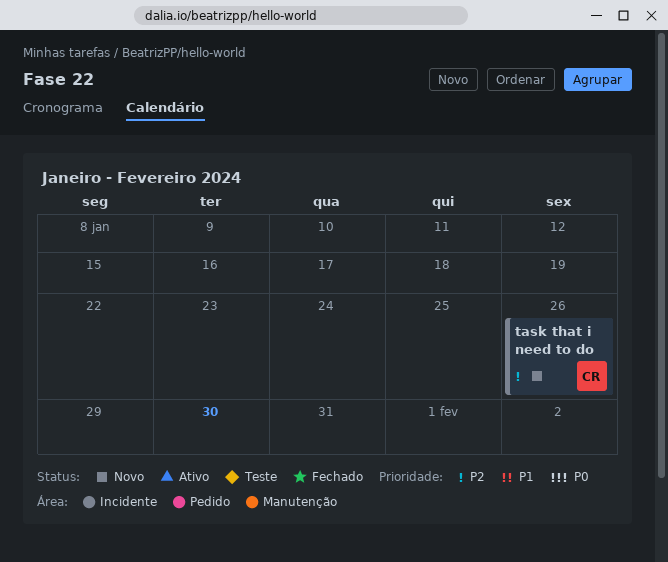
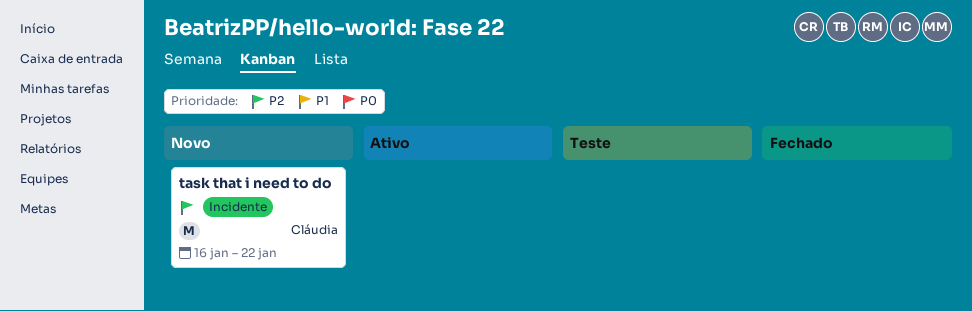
task that i need to do, due: Jan 26 -> Jan 22

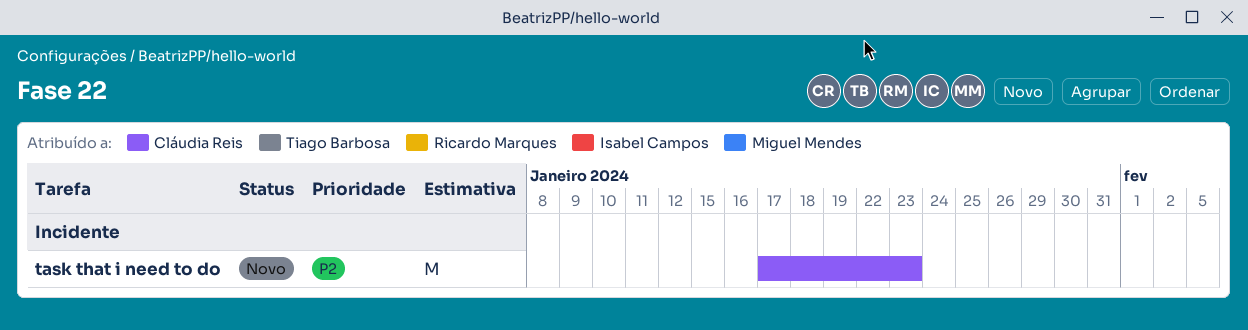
task that i need to do, start: Jan 16 -> Jan 17
task that i need to do, due: Jan 22 -> Jan 23

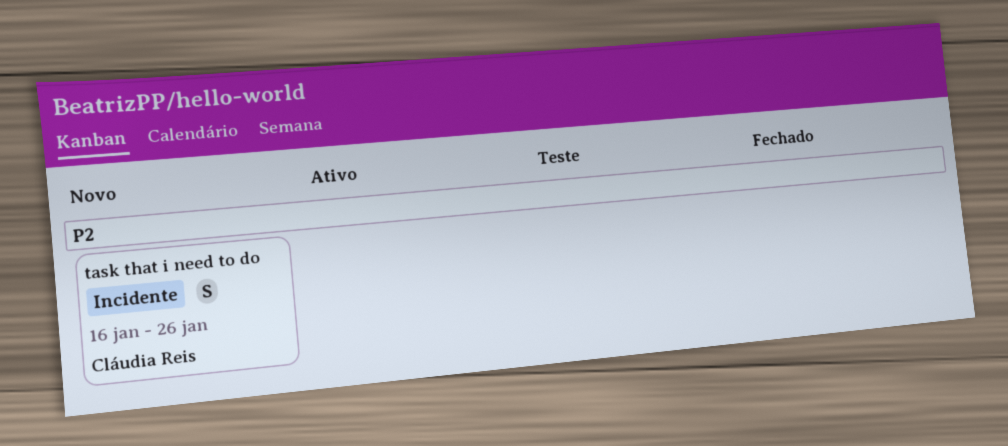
task that i need to do, estimate: M -> S
task that i need to do, start: Jan 17 -> Jan 16
task that i need to do, due: Jan 23 -> Jan 26

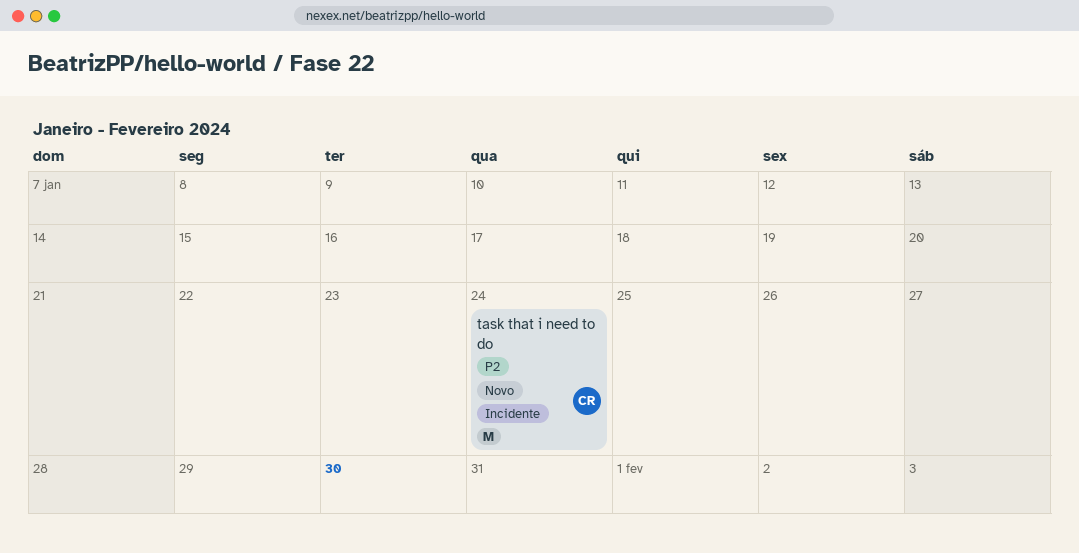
task that i need to do, estimate: S -> M
task that i need to do, due: Jan 26 -> Jan 24

